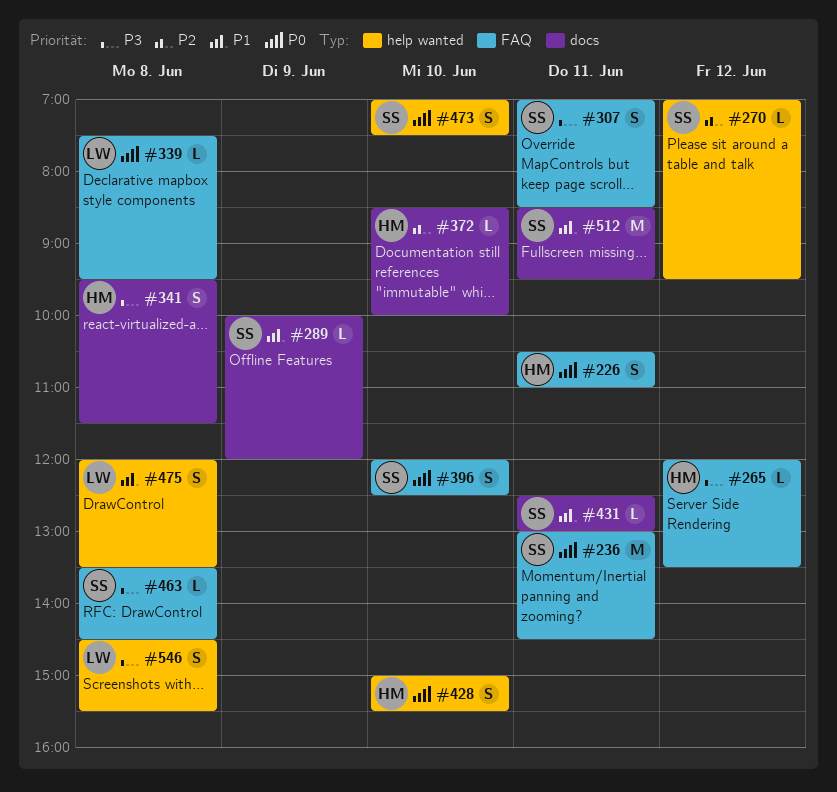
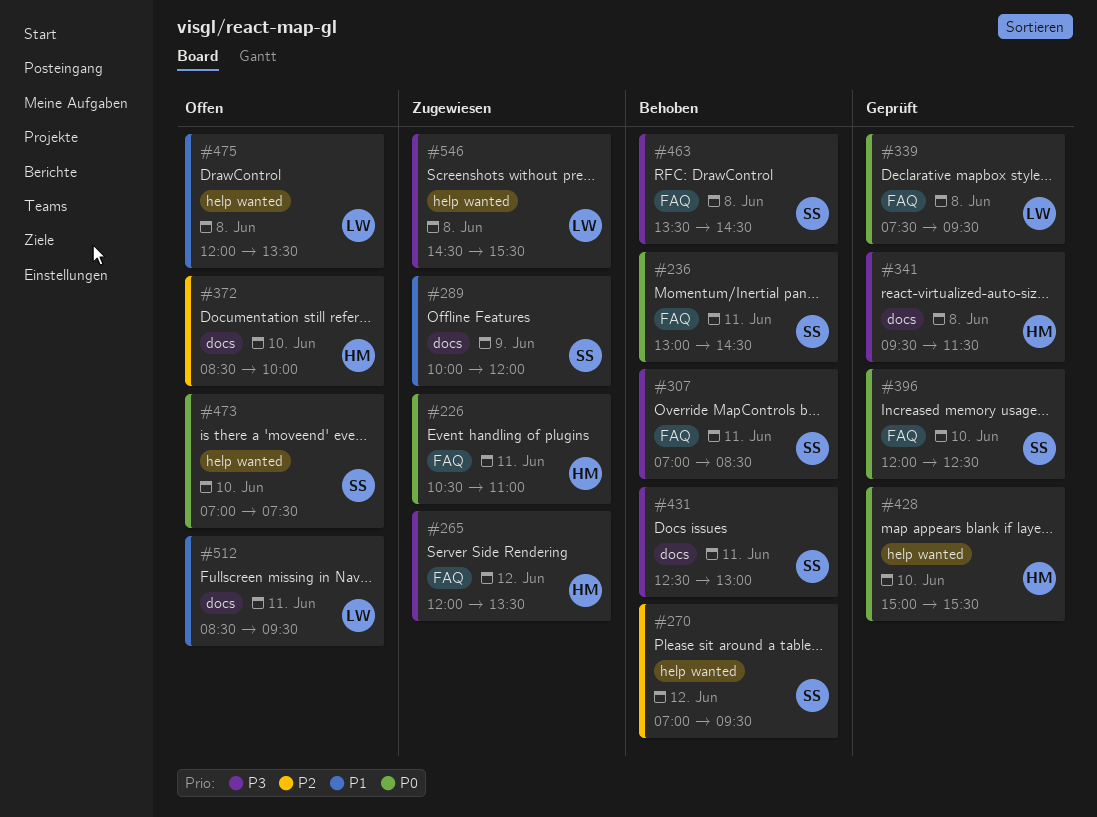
#431, priority: P1 -> P3
#512, owner: SS -> LW

